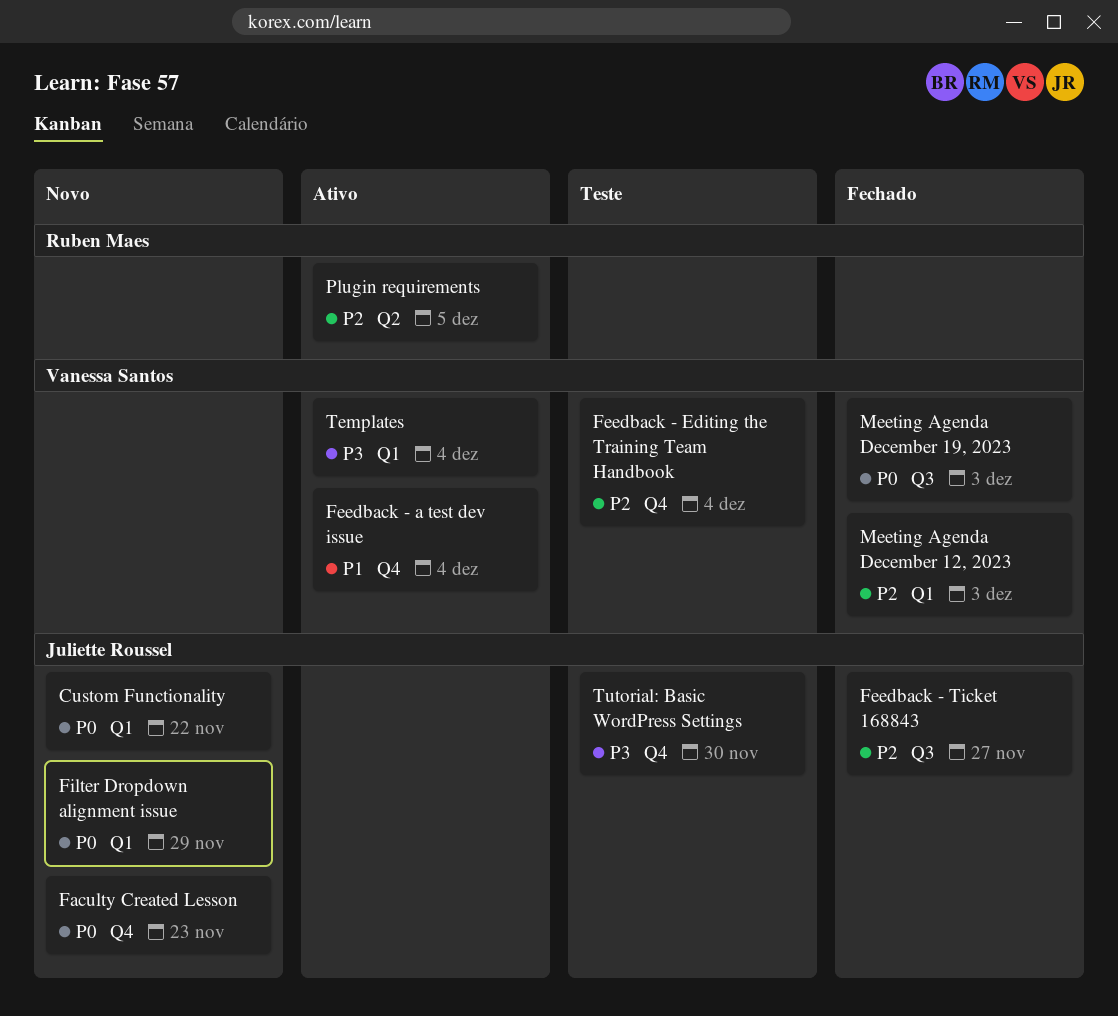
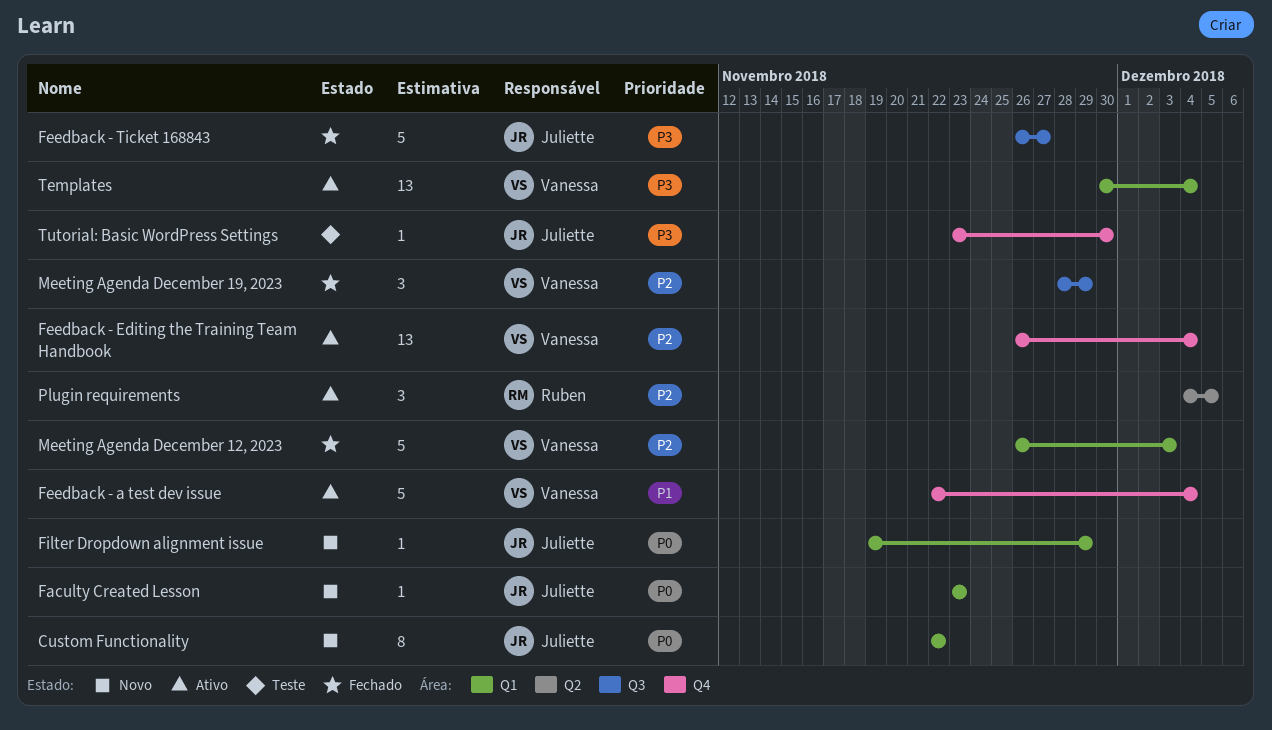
Faculty Created Lesson, label: Q4 -> Q1
Feedback - Editing the Training Team Handbook, status: Teste -> Ativo
Feedback - Ticket 168843, priority: P2 -> P3
Meeting Agenda December 19, 2023, priority: P0 -> P2
Meeting Agenda December 19, 2023, due: Dec 3 -> Nov 29

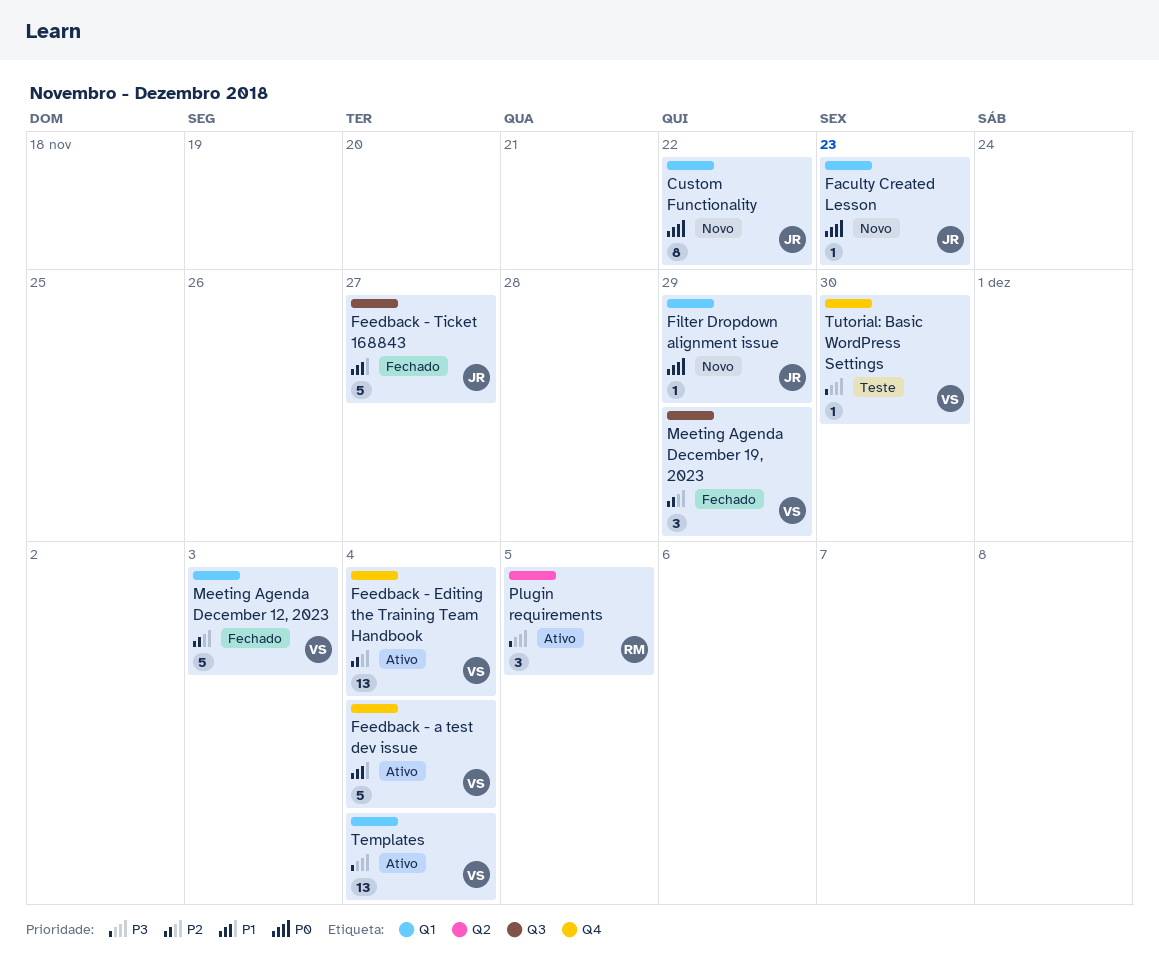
Feedback - Ticket 168843, priority: P3 -> P1
Plugin requirements, priority: P2 -> P3
Tutorial: Basic WordPress Settings, owner: Juliette -> Vanessa

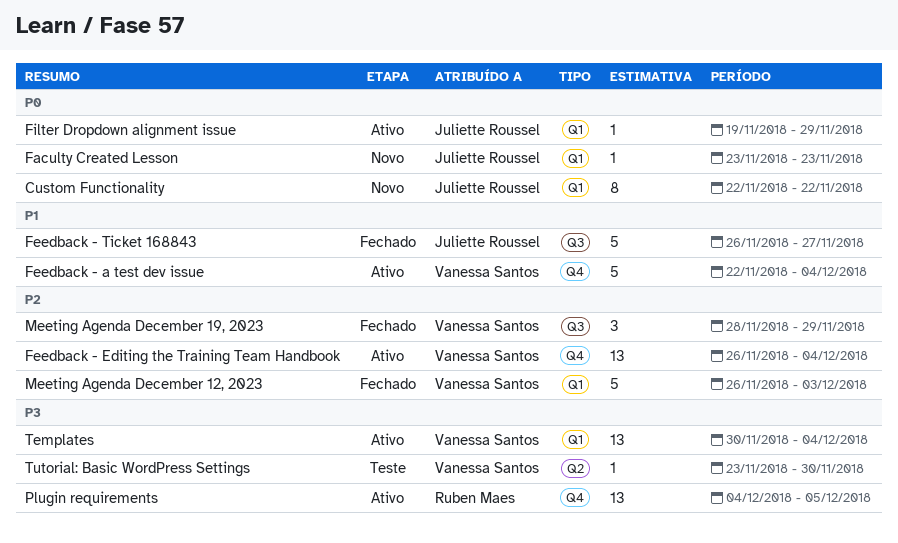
Filter Dropdown alignment issue, status: Novo -> Ativo
Plugin requirements, label: Q2 -> Q4
Plugin requirements, estimate: 3 -> 13
Tutorial: Basic WordPress Settings, label: Q4 -> Q2

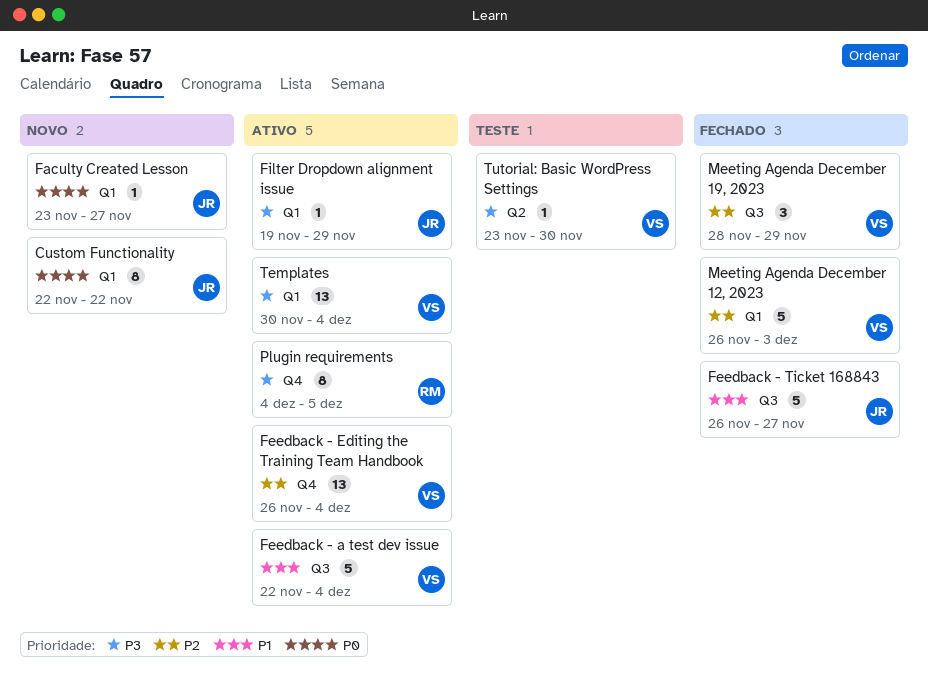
Faculty Created Lesson, due: Nov 23 -> Nov 27
Feedback - a test dev issue, label: Q4 -> Q3
Filter Dropdown alignment issue, priority: P0 -> P3
Plugin requirements, estimate: 13 -> 8

